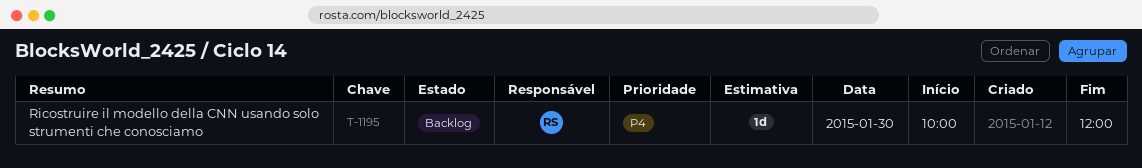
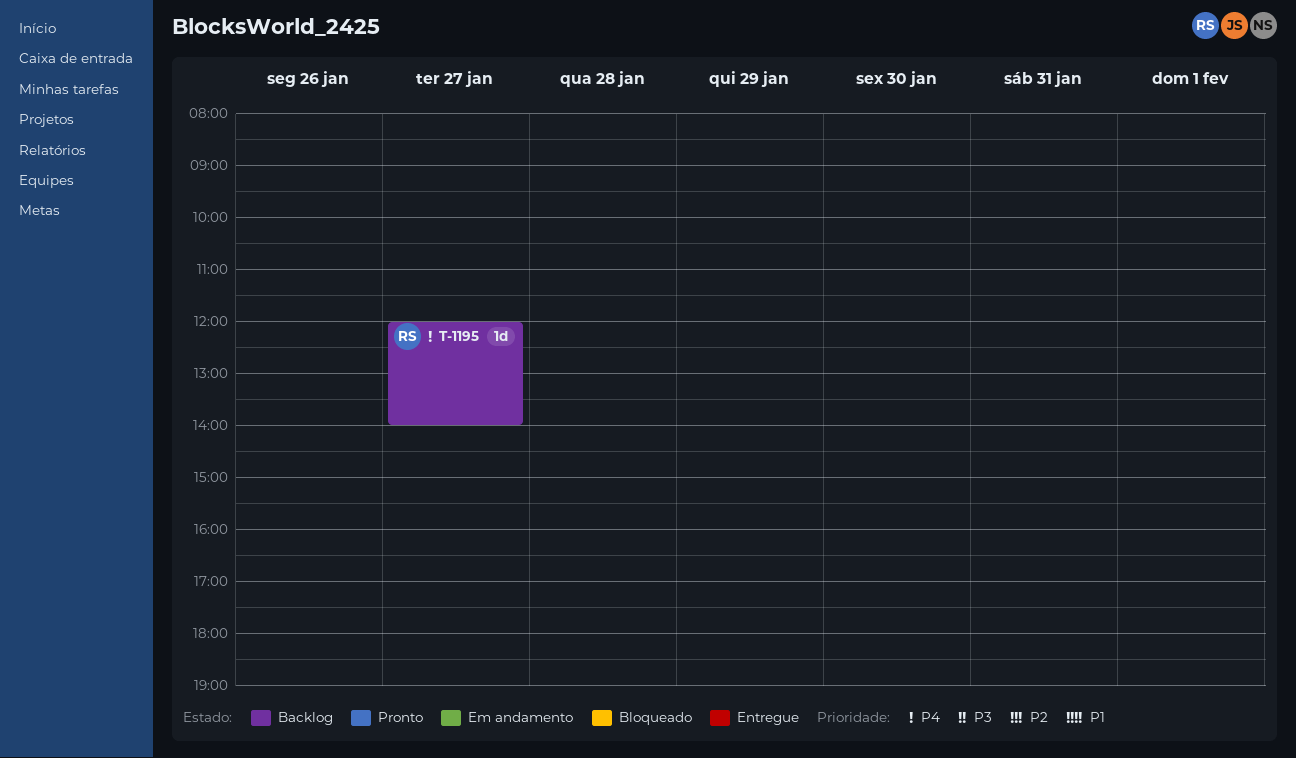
T-1195, day: Jan 30 -> Jan 27
T-1195, begins: 10:00 -> 12:00
T-1195, ends: 12:00 -> 14:00

